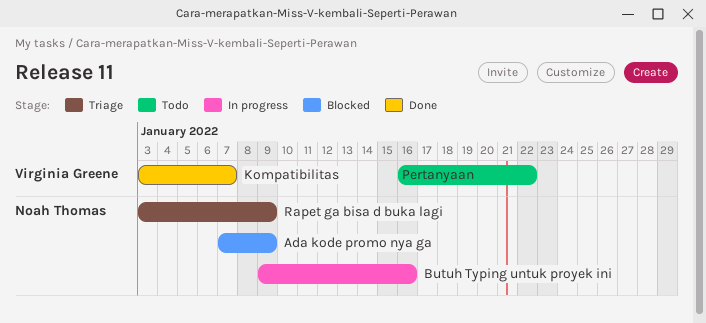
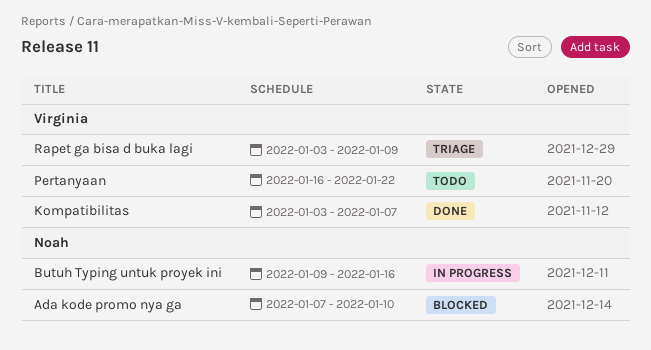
Ada kode promo nya ga, due: Jan 9 -> Jan 10
Rapet ga bisa d buka lagi, owner: Noah Thomas -> Virginia Greene

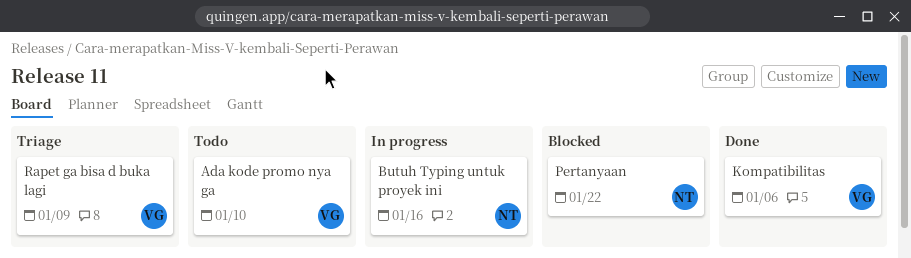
Ada kode promo nya ga, status: Blocked -> Todo
Ada kode promo nya ga, owner: Noah -> Virginia
Kompatibilitas, due: Jan 7 -> Jan 6
Pertanyaan, status: Todo -> Blocked
Pertanyaan, owner: Virginia -> Noah

